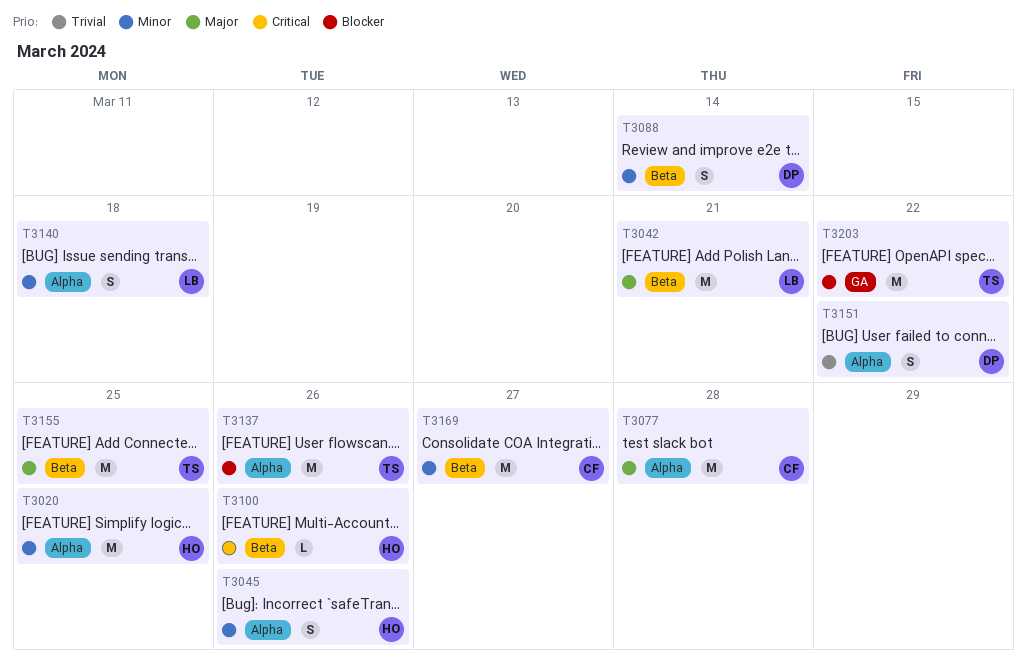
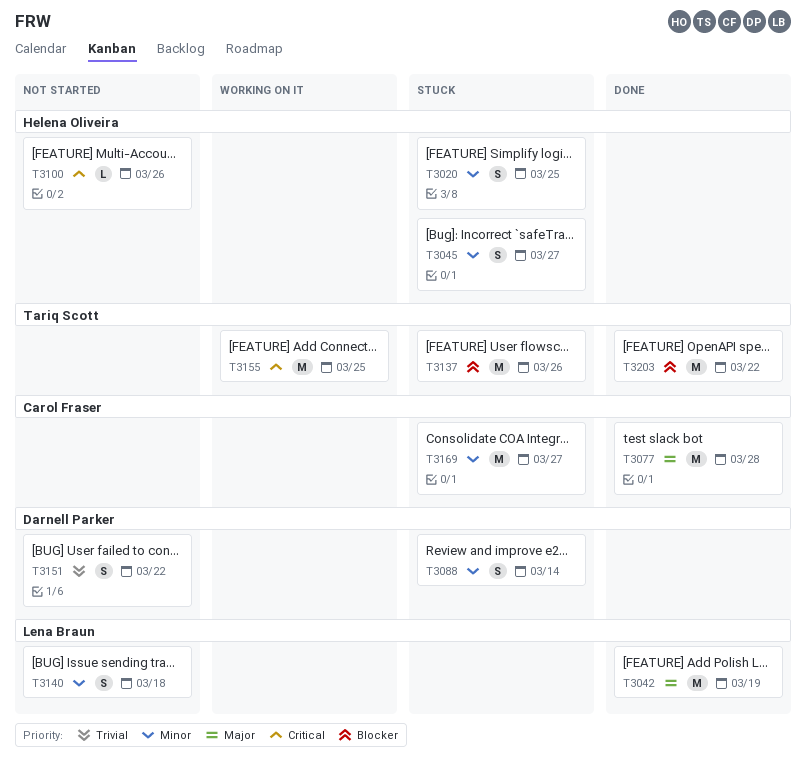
T3020, estimate: M -> S
T3042, due: Mar 21 -> Mar 19
T3045, due: Mar 26 -> Mar 27
T3155, priority: Major -> Critical

